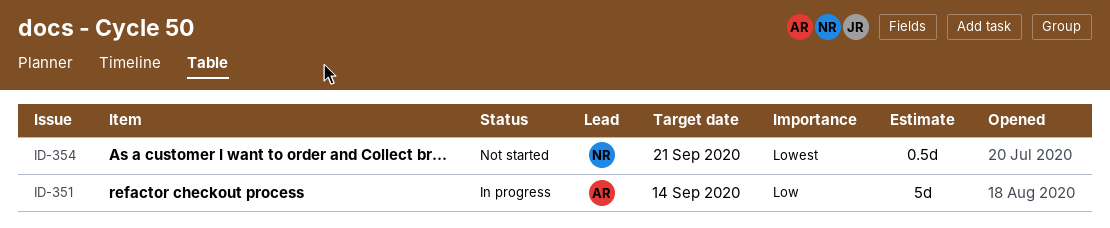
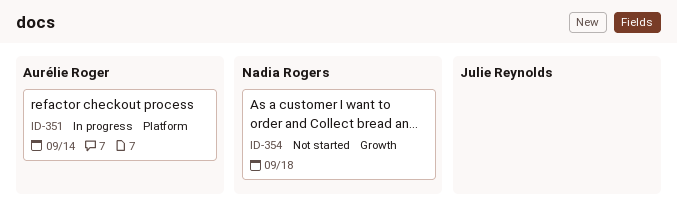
ID-354, due: Sep 21 -> Sep 18

